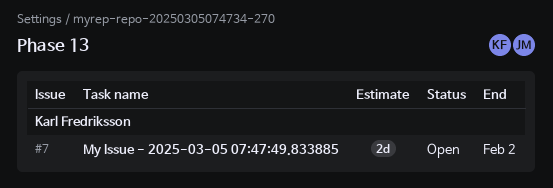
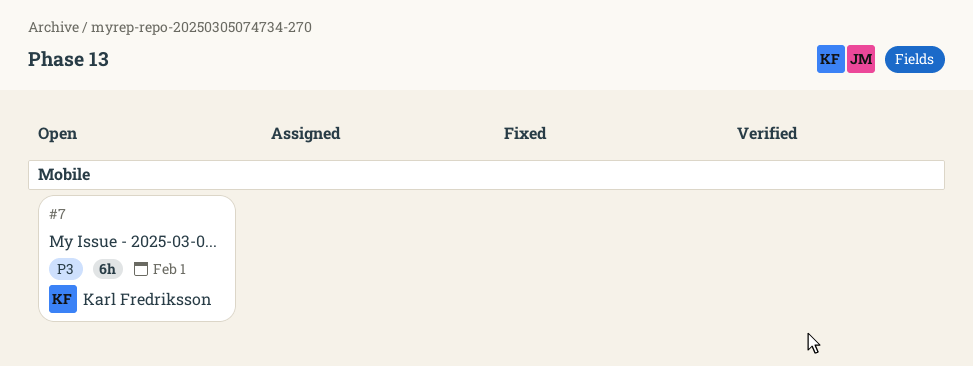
#7, estimate: 2d -> 6h
#7, due: Feb 2 -> Feb 1

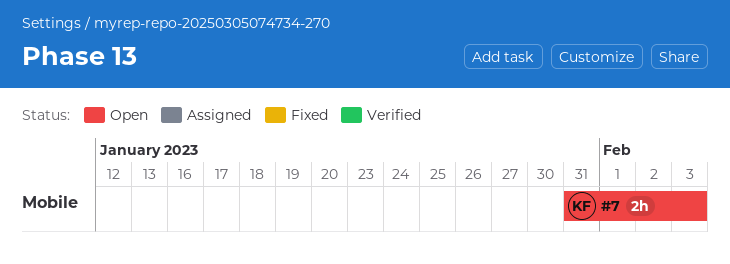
#7, estimate: 6h -> 2h
#7, due: Feb 1 -> Feb 3

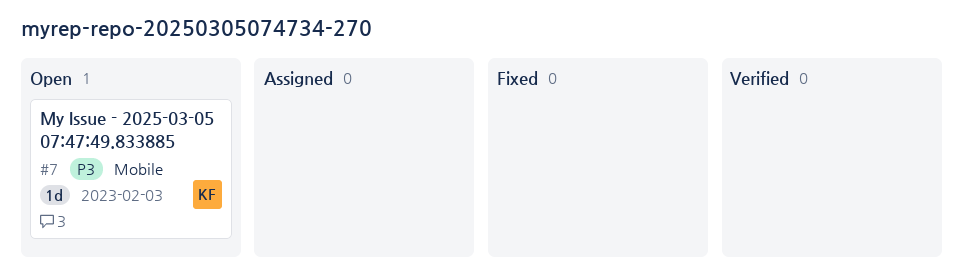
#7, estimate: 2h -> 1d

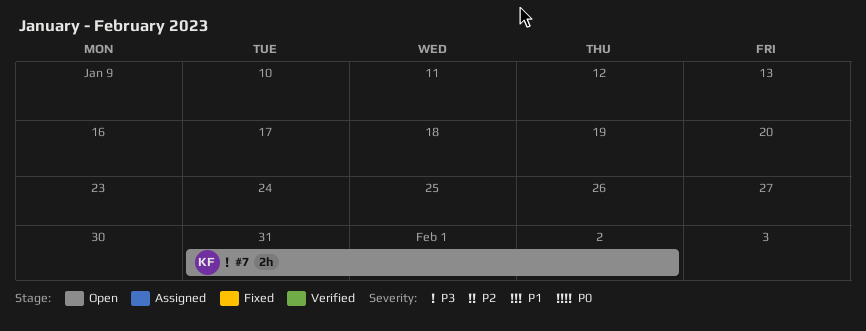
#7, estimate: 1d -> 2h
#7, due: Feb 3 -> Feb 2

